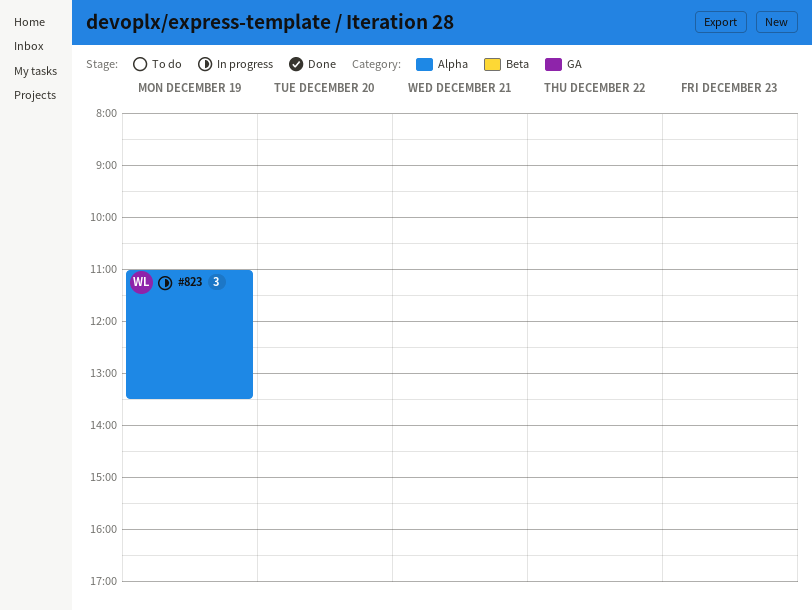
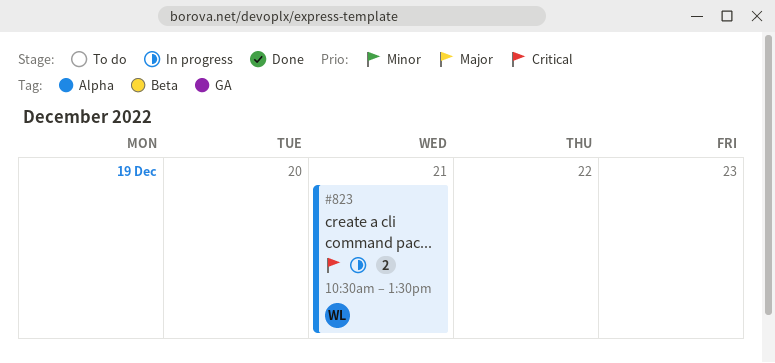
#823, estimate: 3 -> 2
#823, day: Dec 19 -> Dec 21
#823, begins: 11:00 -> 10:30

